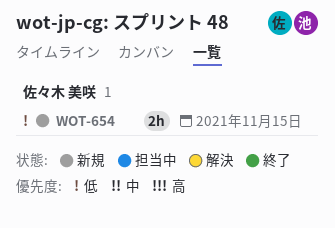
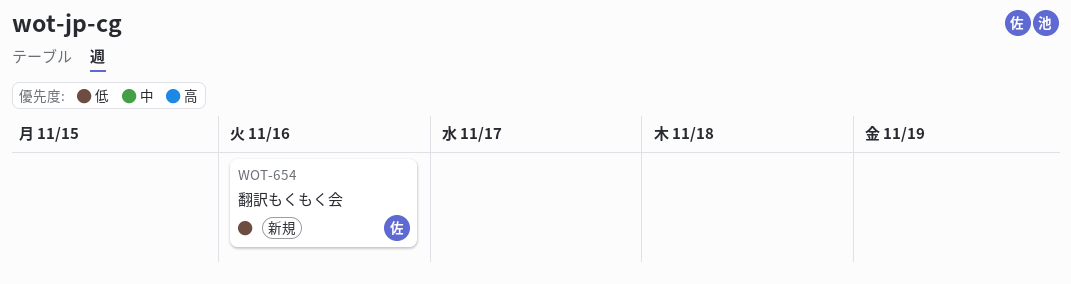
WOT-654, due: Nov 15 -> Nov 16

